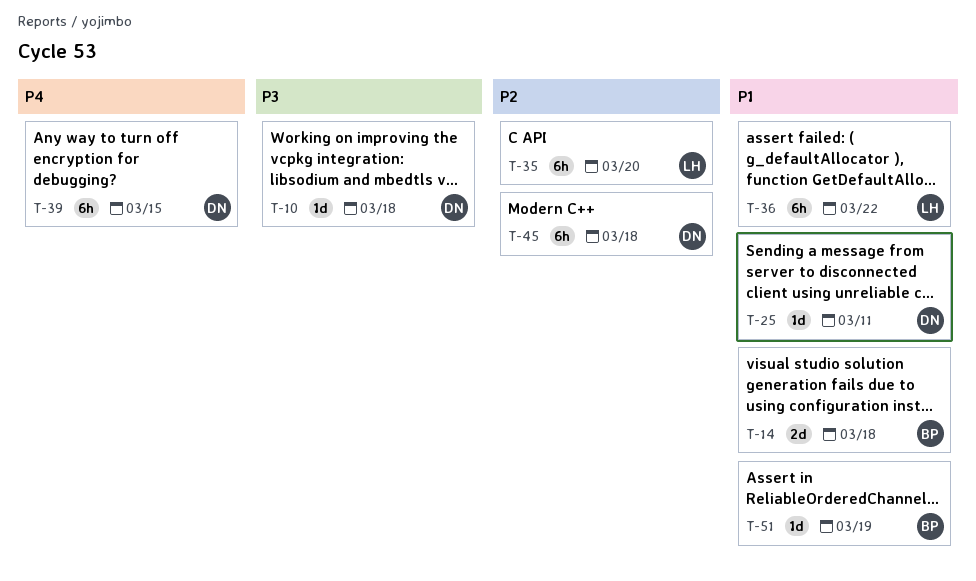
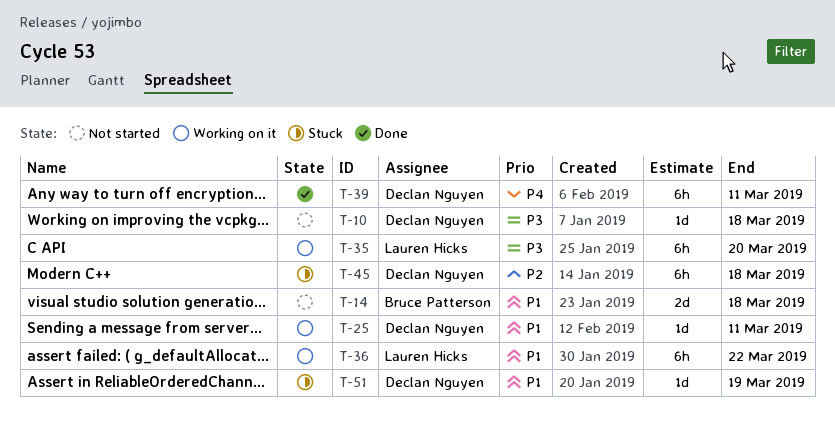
T-35, priority: P2 -> P3
T-39, due: Mar 15 -> Mar 11
T-51, owner: Bruce Patterson -> Declan Nguyen

